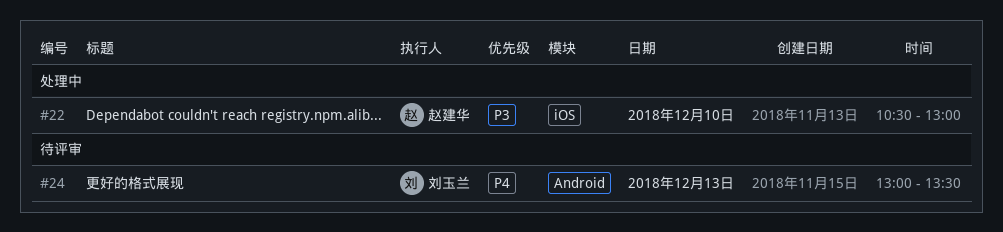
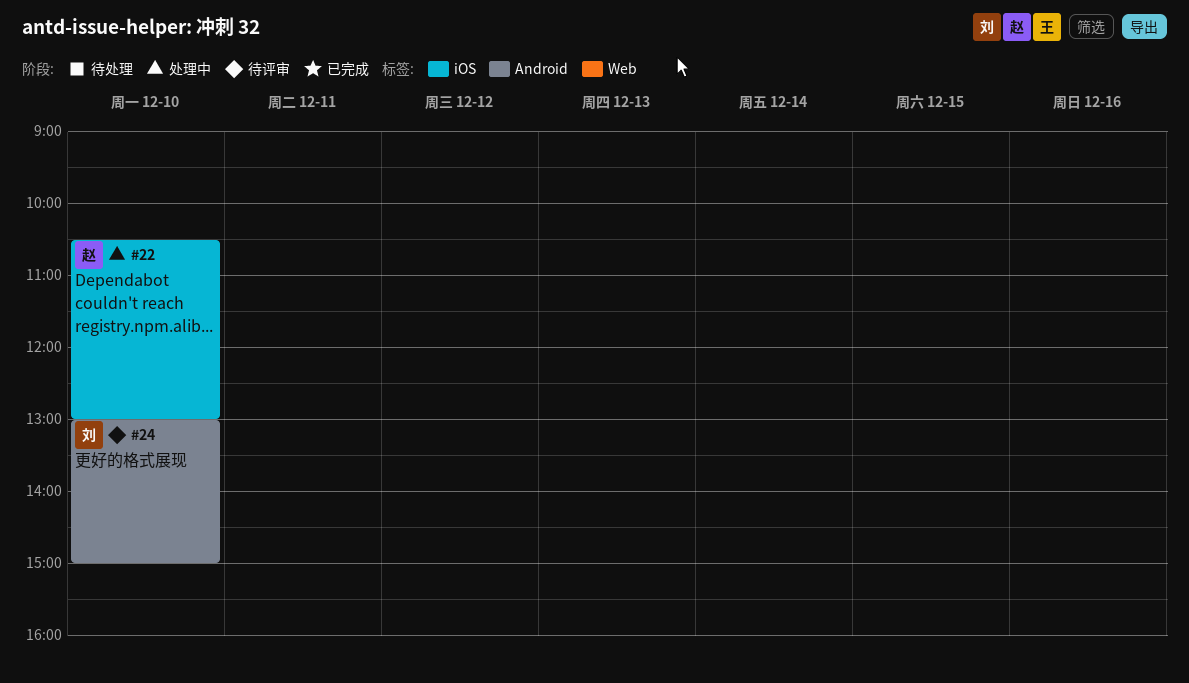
#24, day: Dec 13 -> Dec 10
#24, ends: 13:30 -> 15:00

